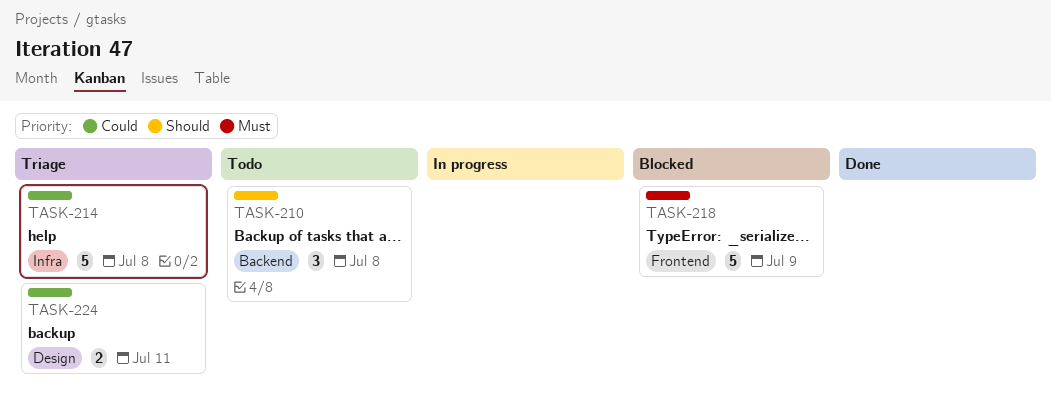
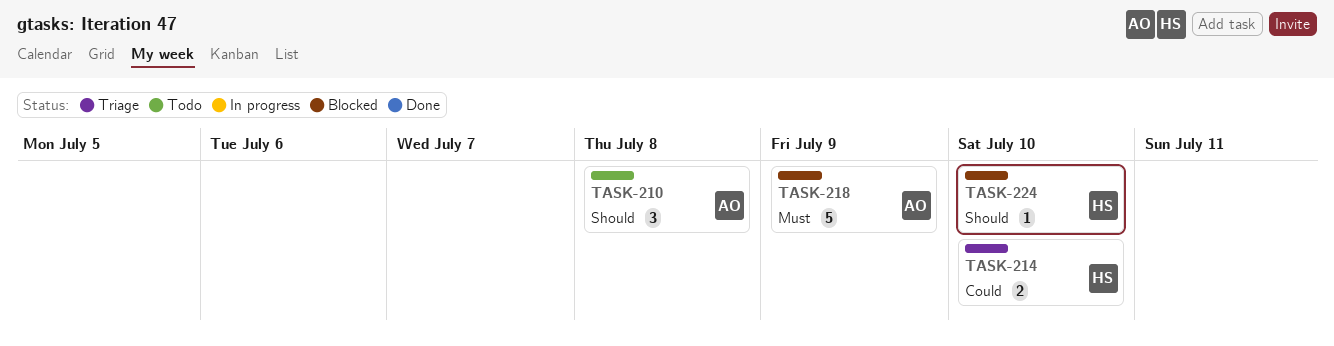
TASK-214, estimate: 5 -> 2
TASK-214, due: Jul 8 -> Jul 10
TASK-224, status: Triage -> Blocked
TASK-224, priority: Could -> Should
TASK-224, estimate: 2 -> 1
TASK-224, due: Jul 11 -> Jul 10

